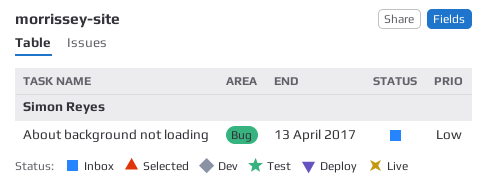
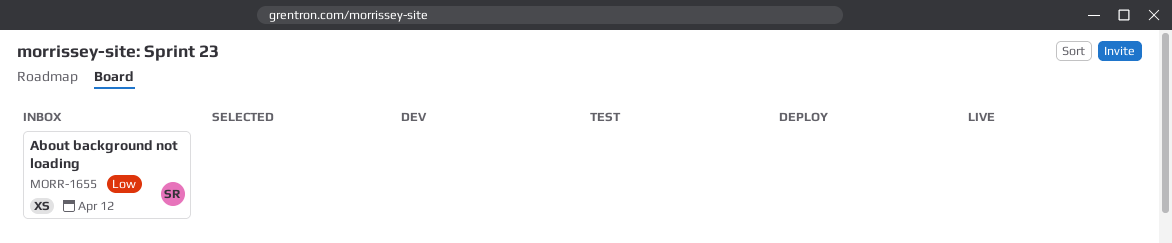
About background not loading, due: Apr 13 -> Apr 12

